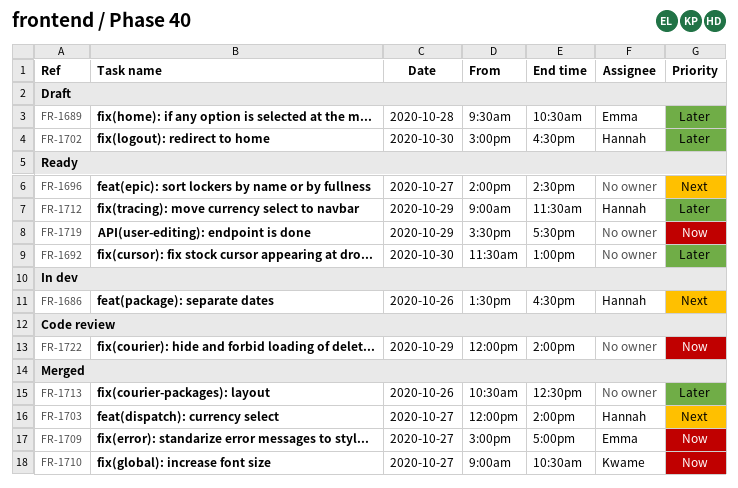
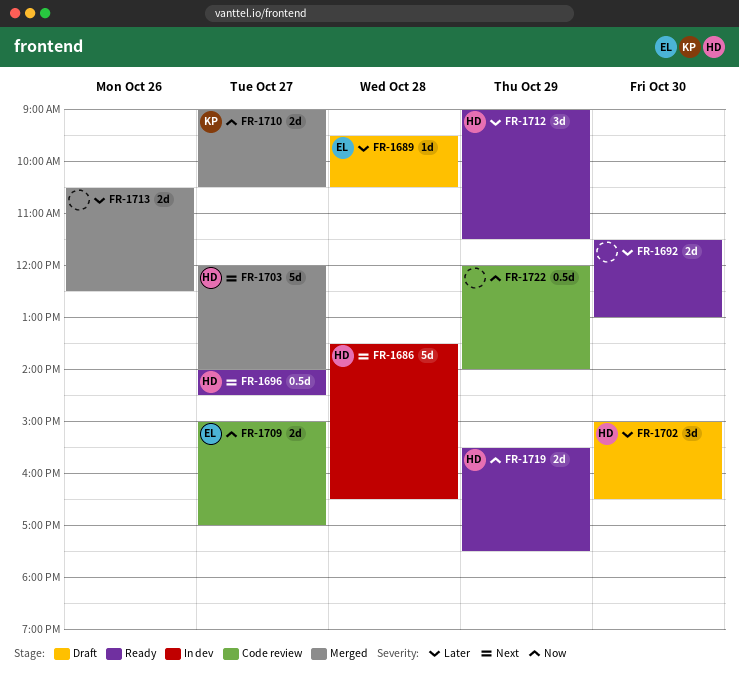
FR-1686, day: Oct 26 -> Oct 28
FR-1696, owner: none -> Hannah
FR-1709, status: Merged -> Code review
FR-1719, owner: none -> Hannah

